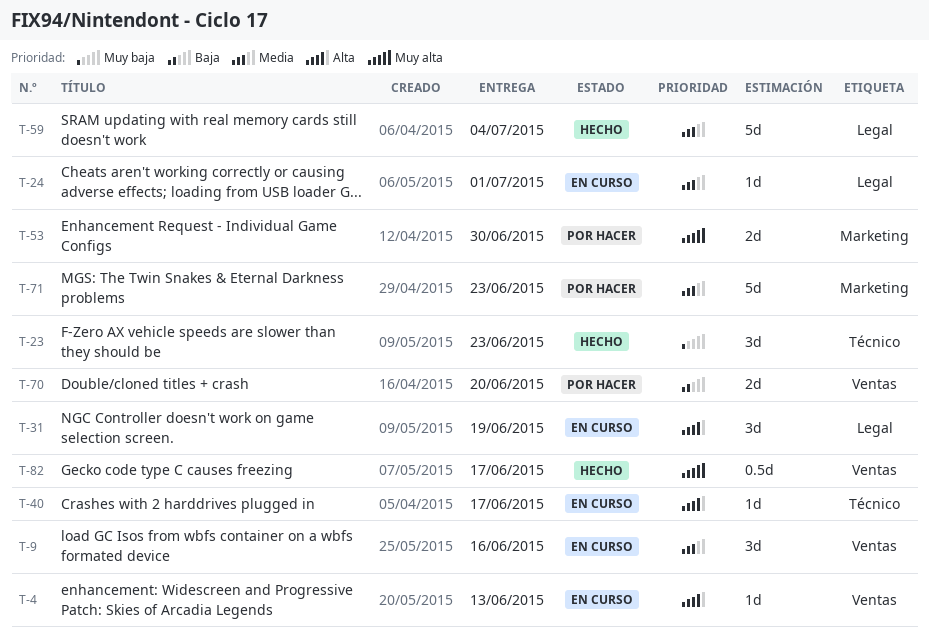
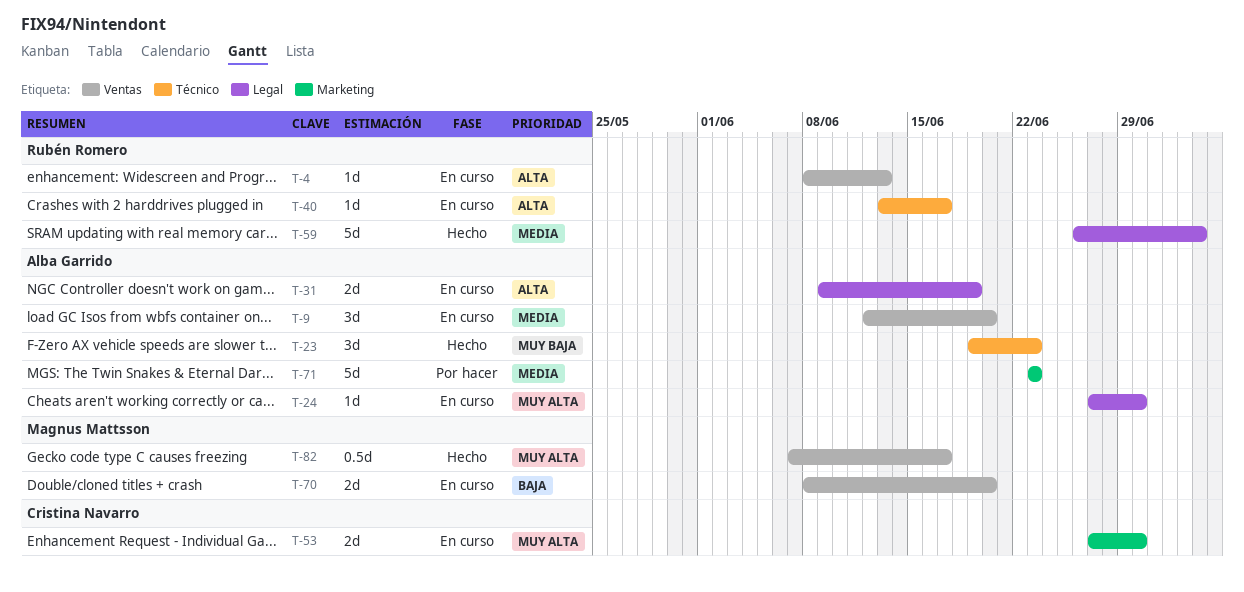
T-9, due: Jun 16 -> Jun 20
T-24, priority: Media -> Muy alta
T-24, due: Jul 1 -> Jun 30
T-31, estimate: 3d -> 2d
T-53, status: Por hacer -> En curso
T-70, status: Por hacer -> En curso

